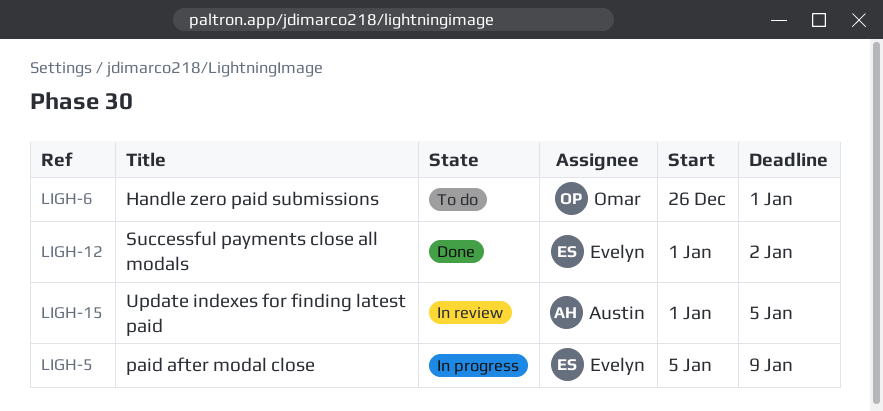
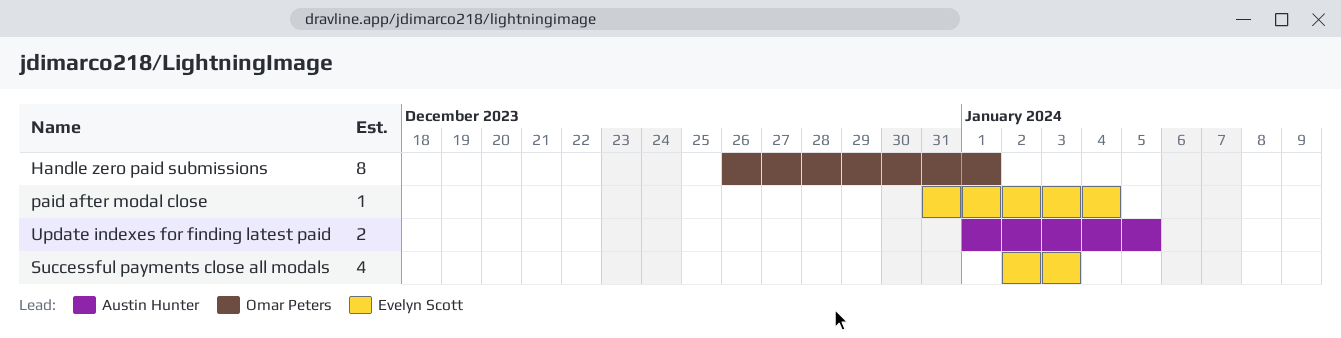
paid after modal close, start: Jan 5 -> Dec 31
paid after modal close, due: Jan 9 -> Jan 4
Successful payments close all modals, start: Jan 1 -> Jan 2
Successful payments close all modals, due: Jan 2 -> Jan 3

